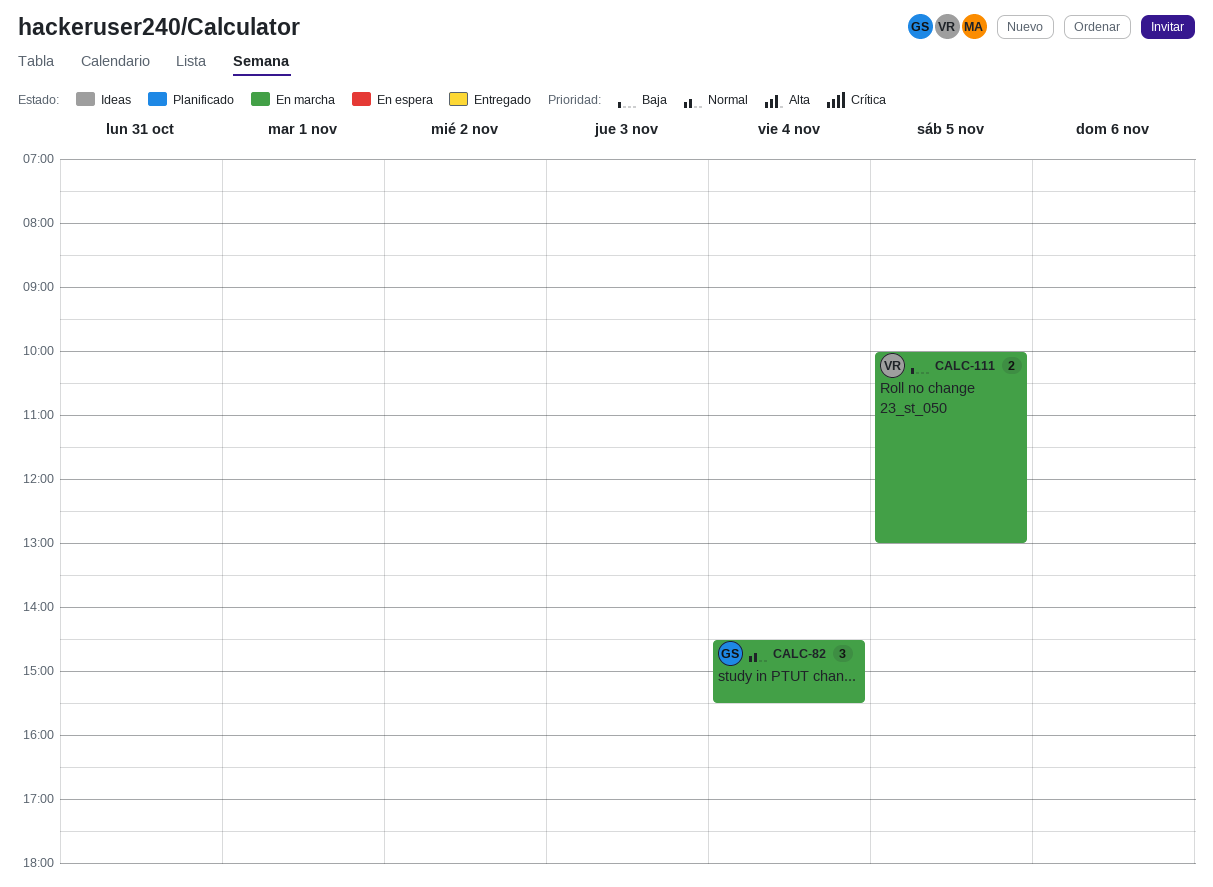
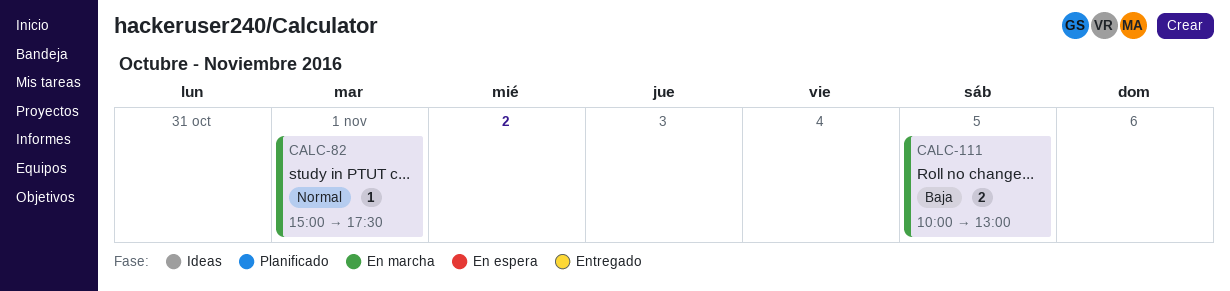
CALC-82, estimate: 3 -> 1
CALC-82, day: Nov 4 -> Nov 1
CALC-82, begins: 14:30 -> 15:00
CALC-82, ends: 15:30 -> 17:30

